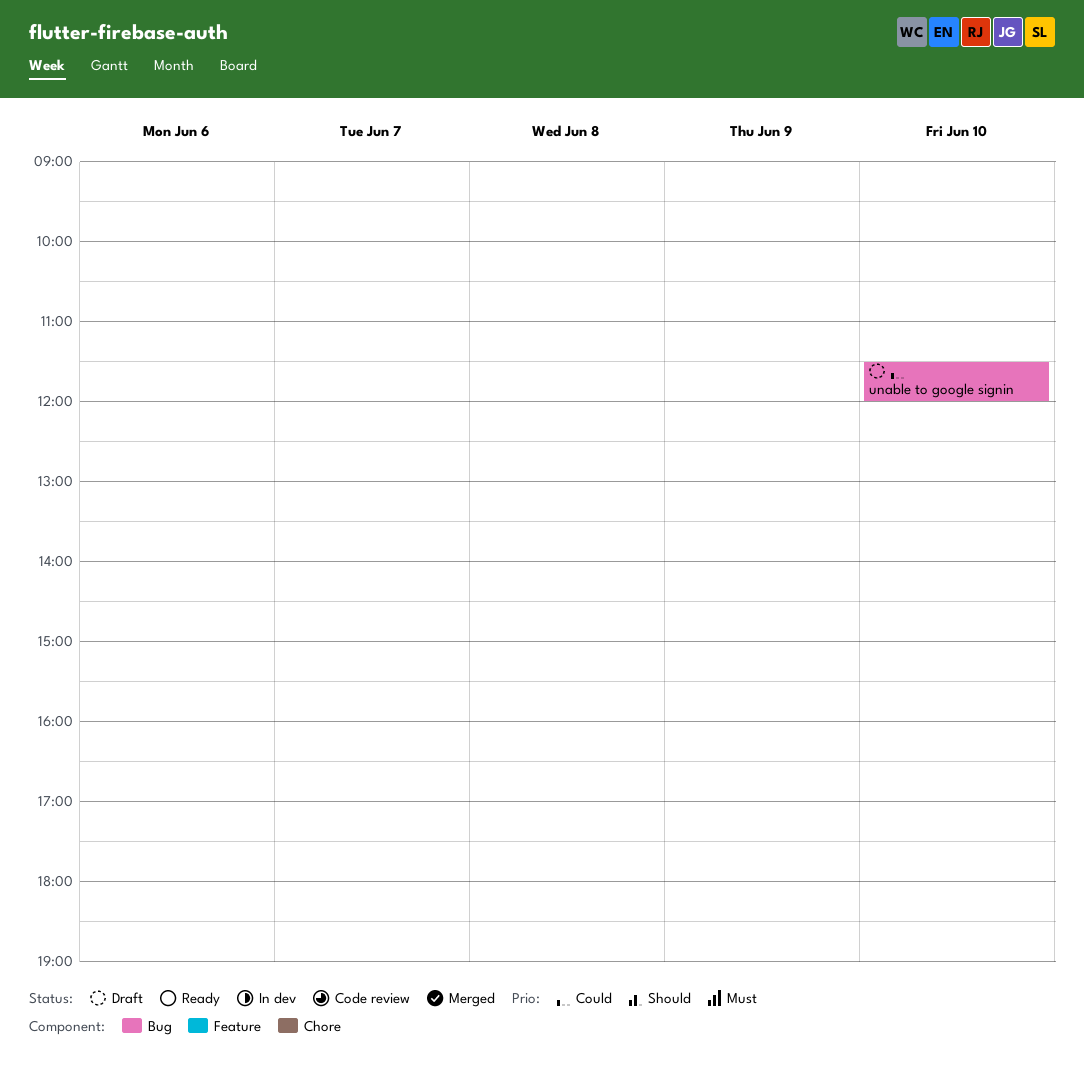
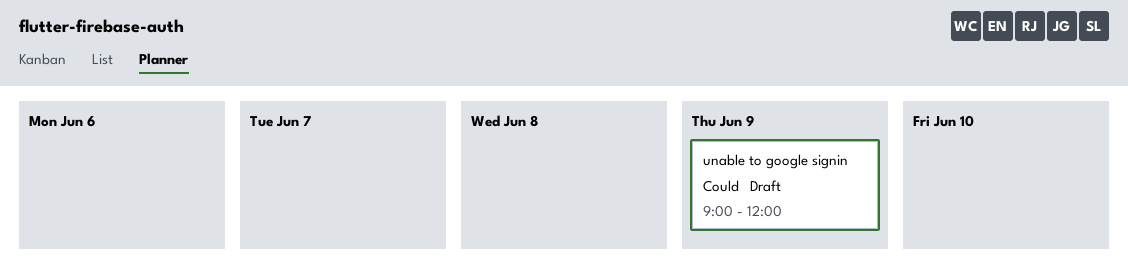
unable to google signin, day: Jun 10 -> Jun 9
unable to google signin, begins: 11:30 -> 09:00

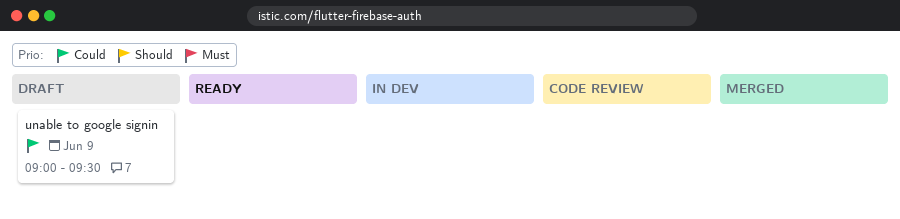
unable to google signin, ends: 12:00 -> 09:30

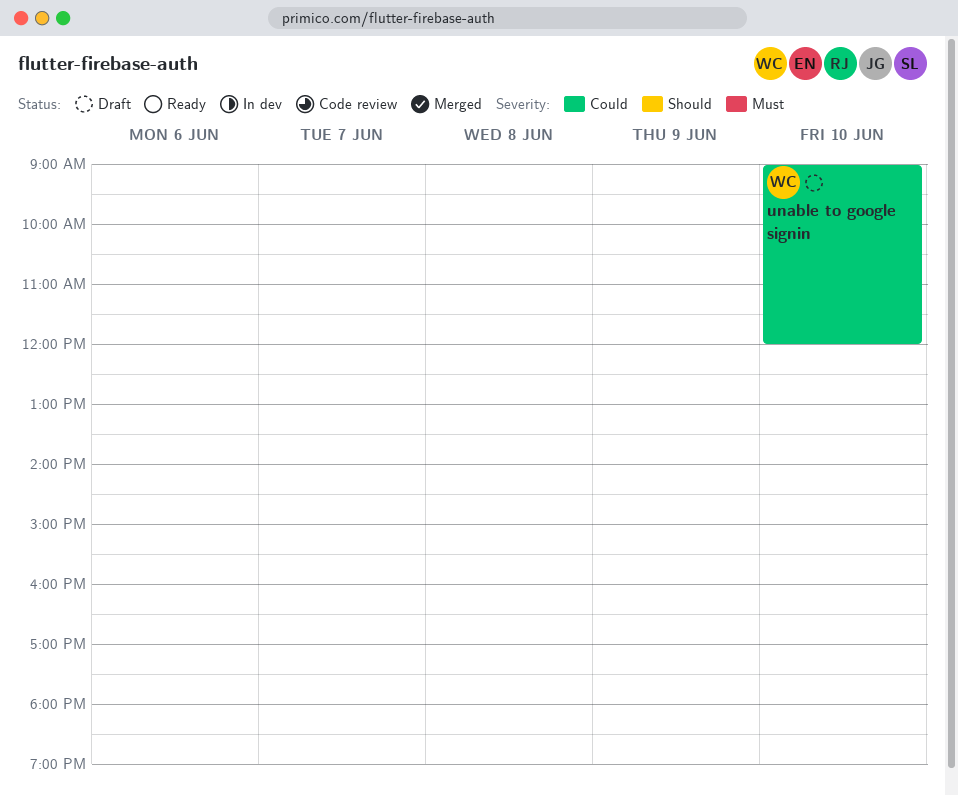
unable to google signin, day: Jun 9 -> Jun 10
unable to google signin, ends: 09:30 -> 12:00

